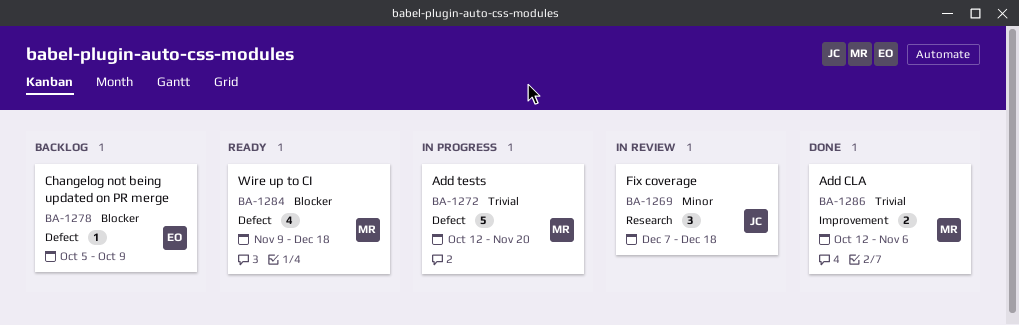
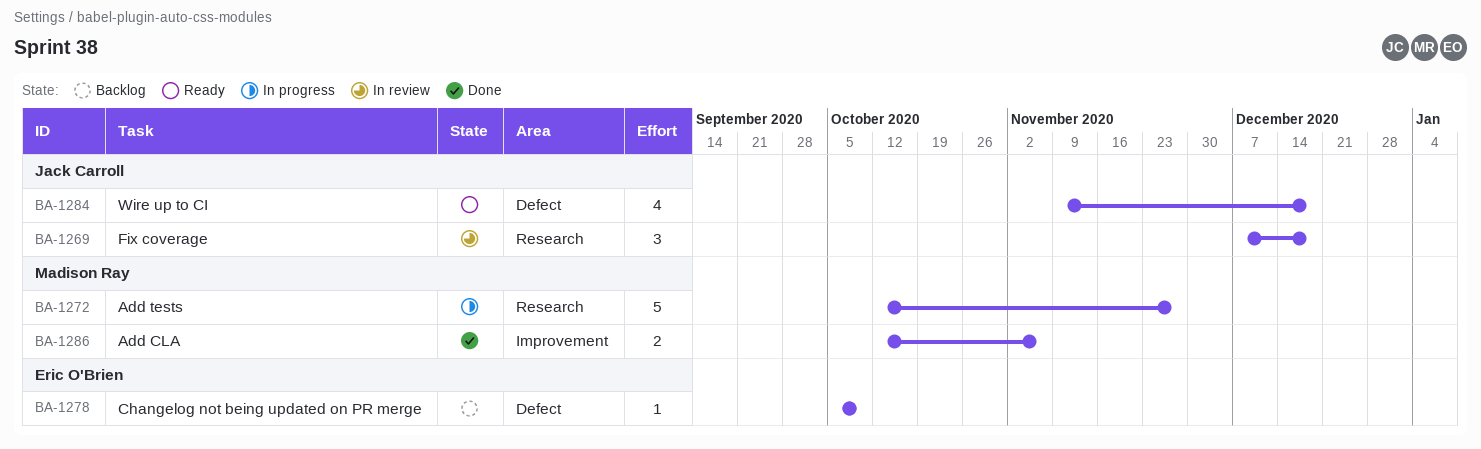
BA-1272, label: Defect -> Research
BA-1272, due: Nov 20 -> Nov 27
BA-1284, owner: Madison Ray -> Jack Carroll

